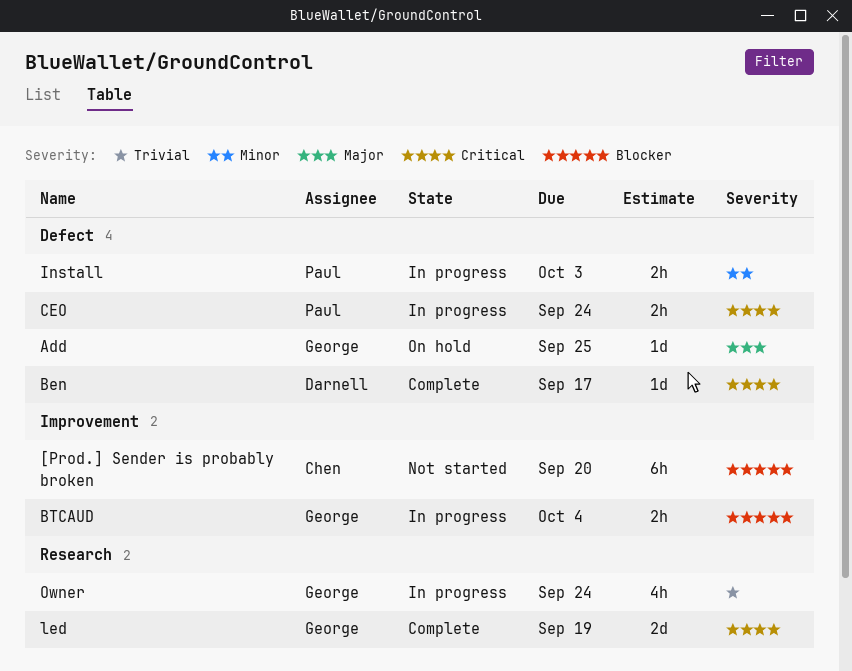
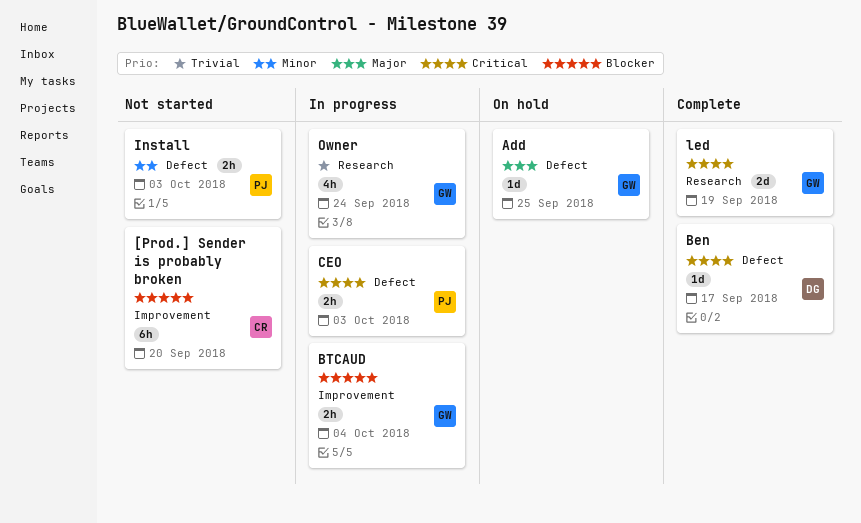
CEO, due: Sep 24 -> Oct 3
Install, status: In progress -> Not started

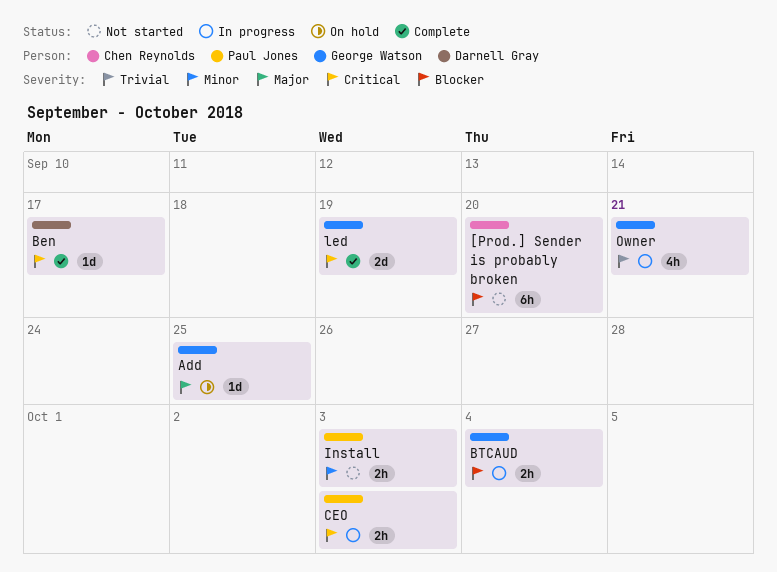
Owner, due: Sep 24 -> Sep 21

